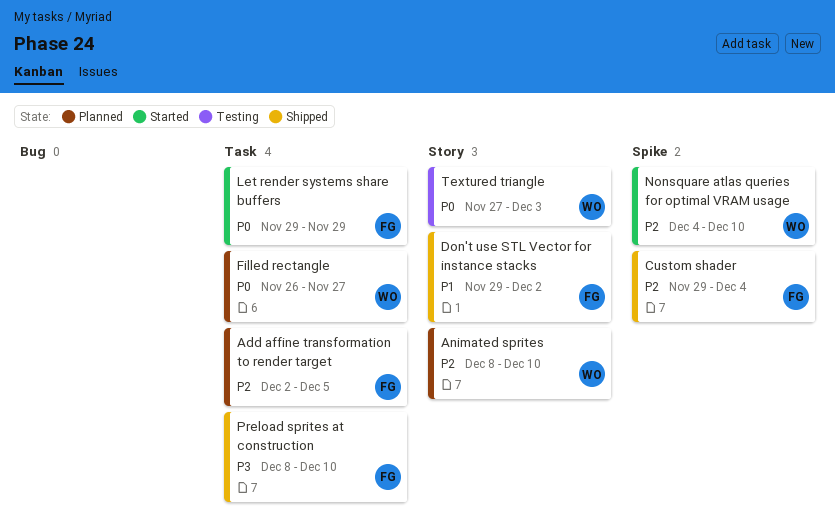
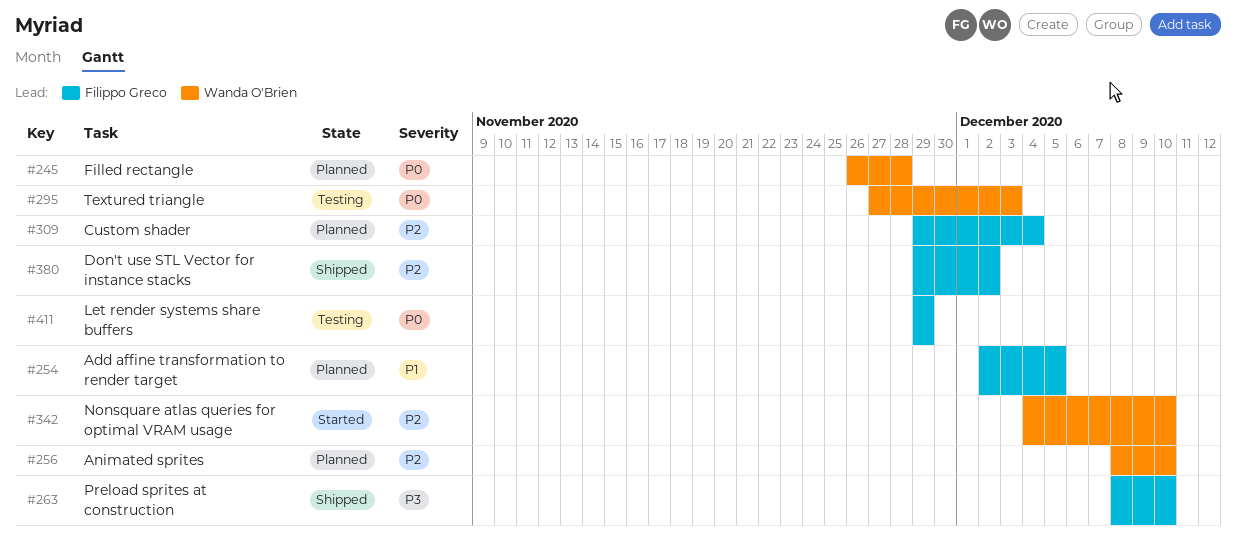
Add affine transformation to render target, priority: P2 -> P1
Custom shader, status: Shipped -> Planned
Don't use STL Vector for instance stacks, priority: P1 -> P2
Filled rectangle, due: Nov 27 -> Nov 28
Let render systems share buffers, status: Started -> Testing

